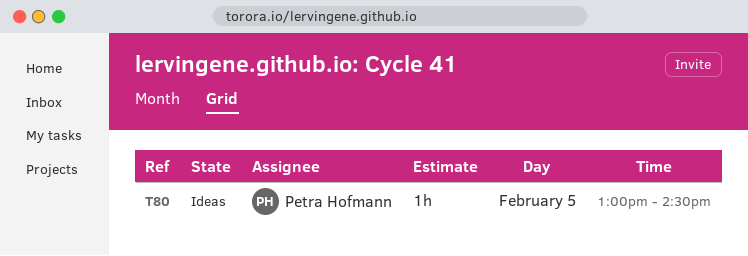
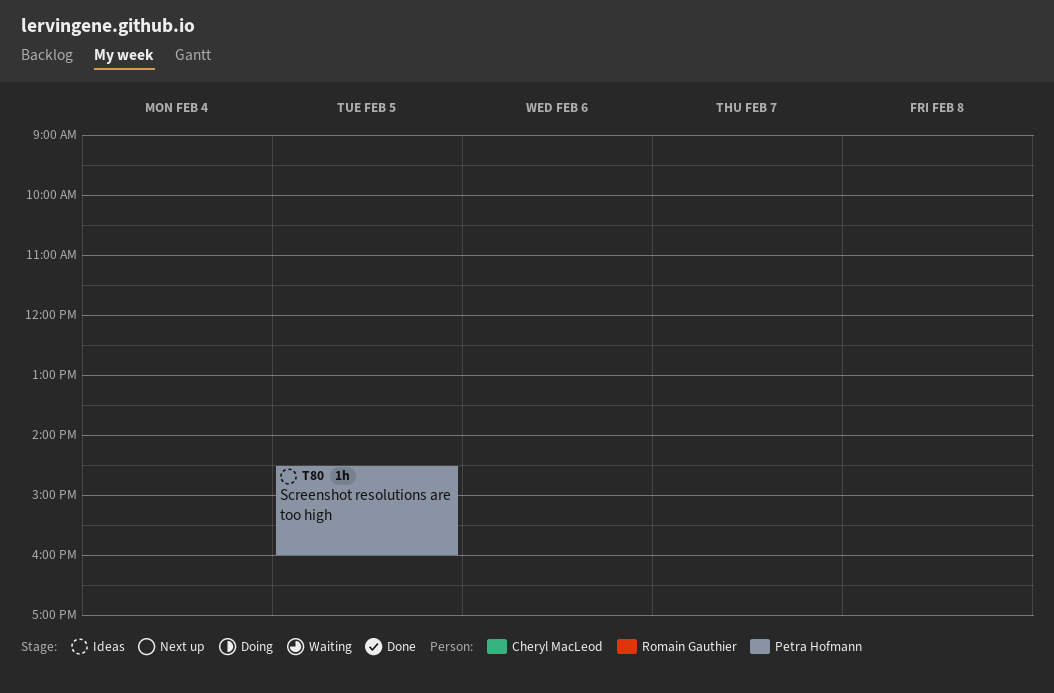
T80, begins: 13:00 -> 14:30
T80, ends: 14:30 -> 16:00

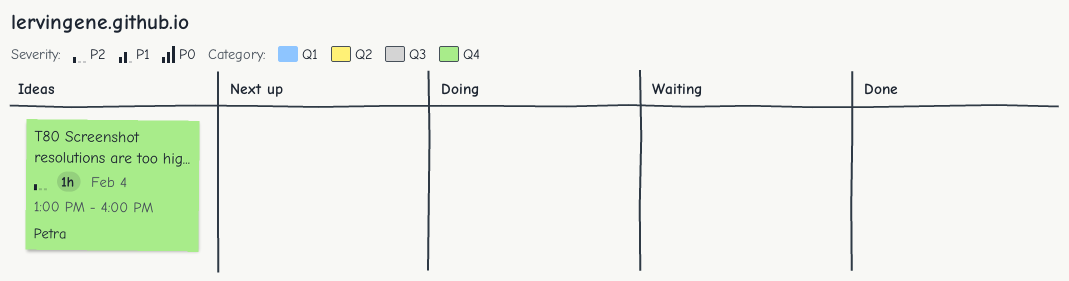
T80, day: Feb 5 -> Feb 4
T80, begins: 14:30 -> 13:00

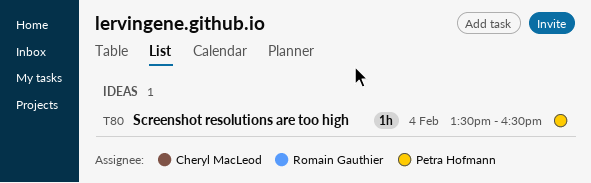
T80, begins: 13:00 -> 13:30
T80, ends: 16:00 -> 16:30

